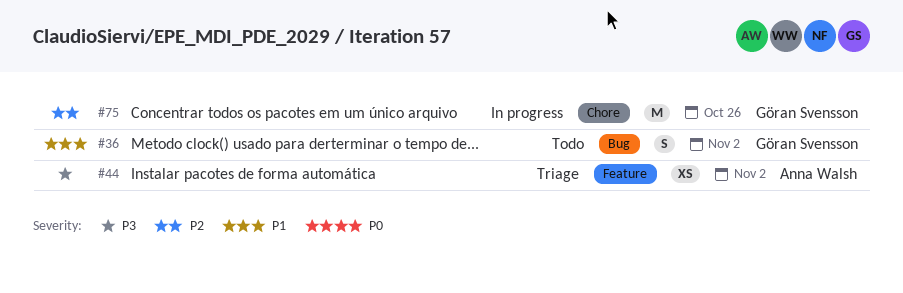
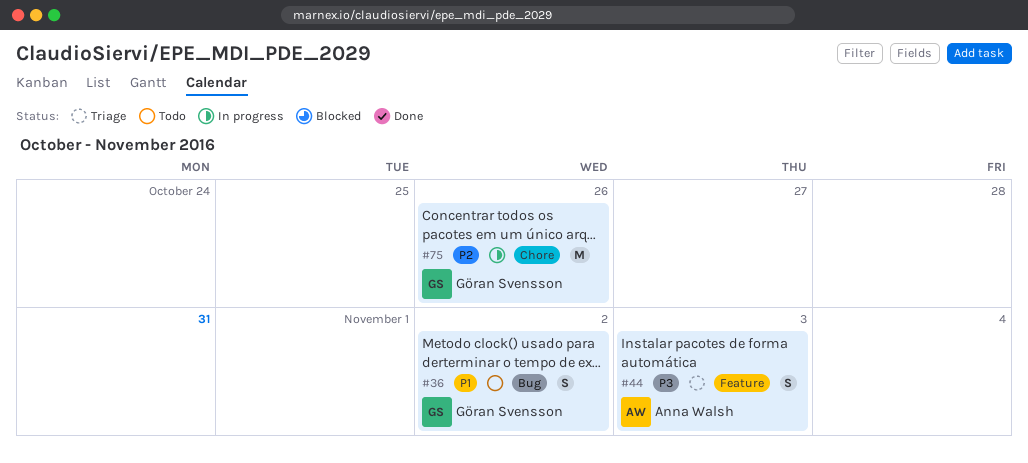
#44, estimate: XS -> S
#44, due: Nov 2 -> Nov 3

